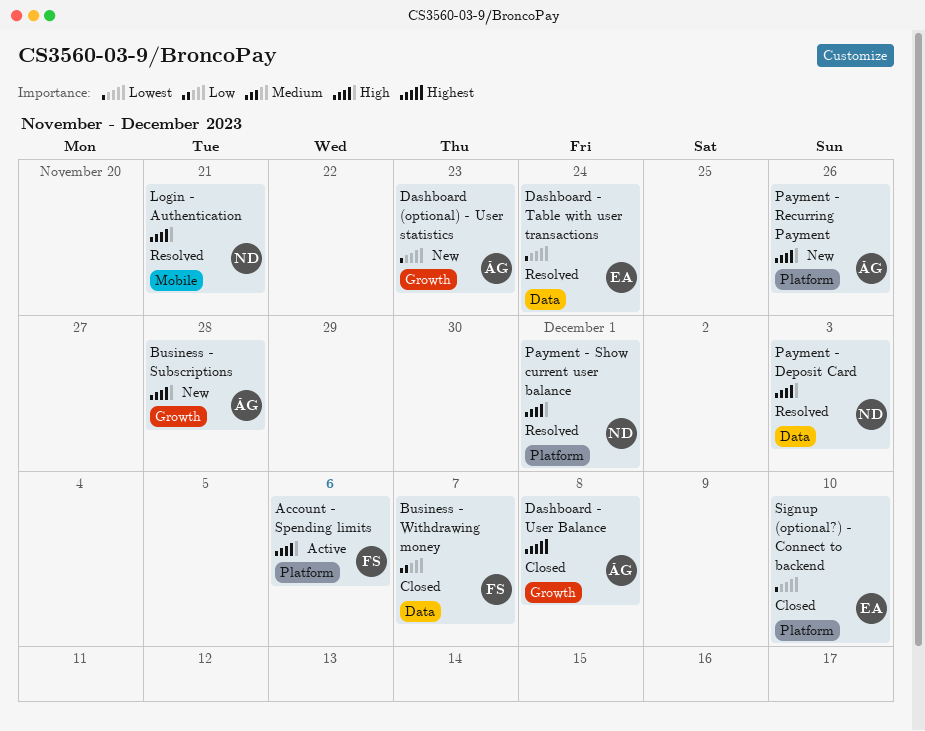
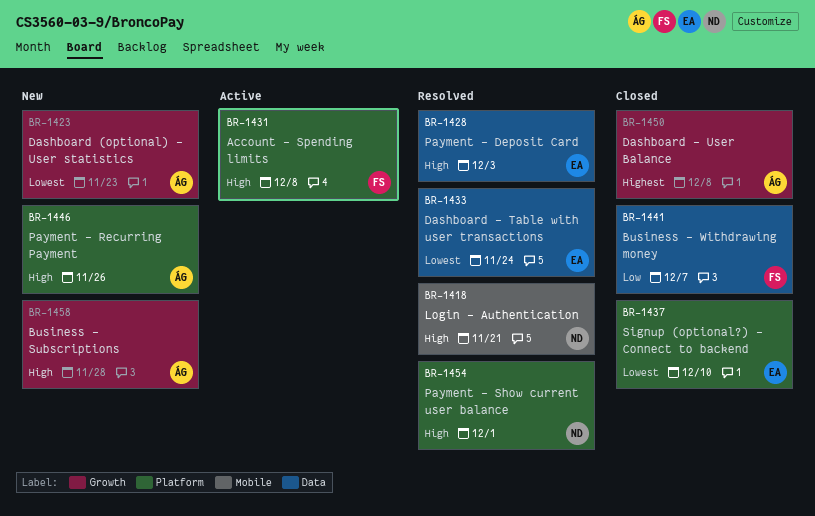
Account - Spending limits, due: Dec 6 -> Dec 8
Payment - Deposit Card, owner: ND -> EA

